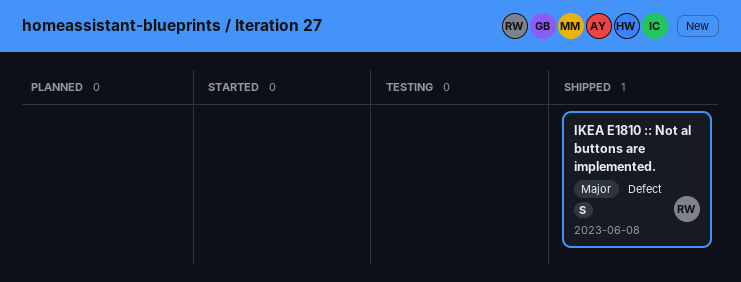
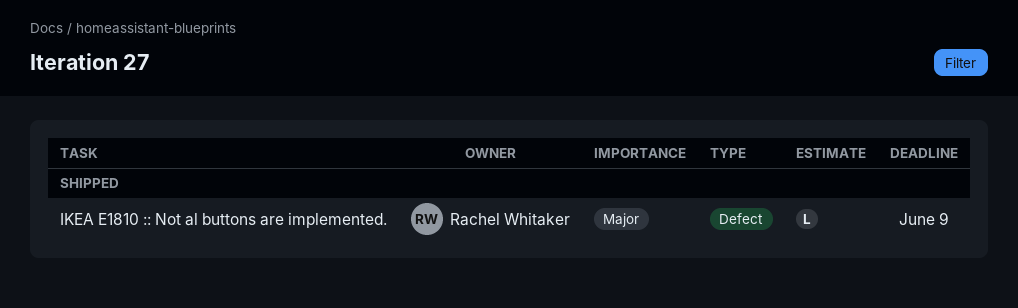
IKEA E1810 :: Not al buttons are implemented., estimate: S -> L
IKEA E1810 :: Not al buttons are implemented., due: Jun 8 -> Jun 9

